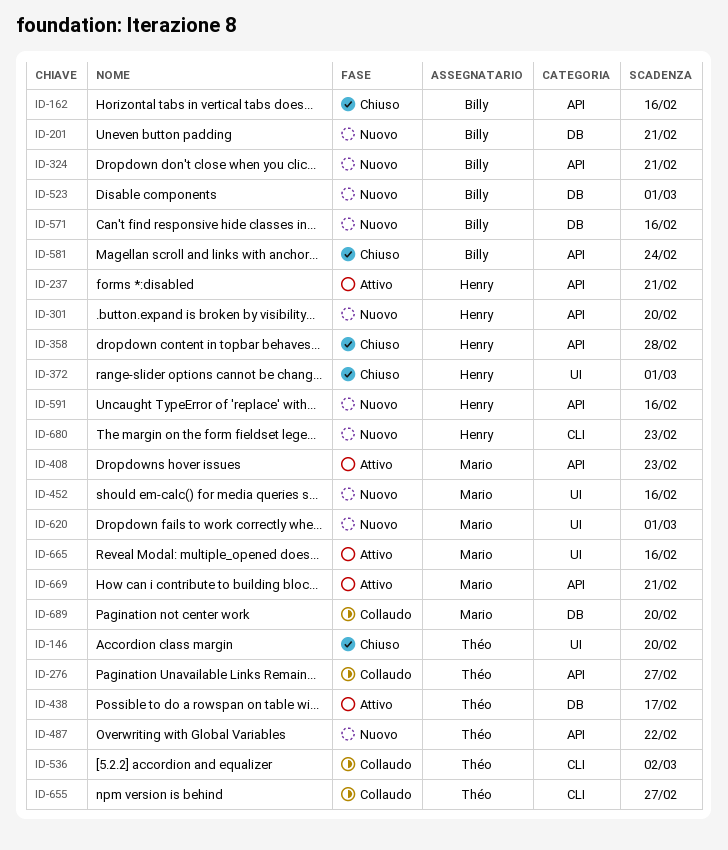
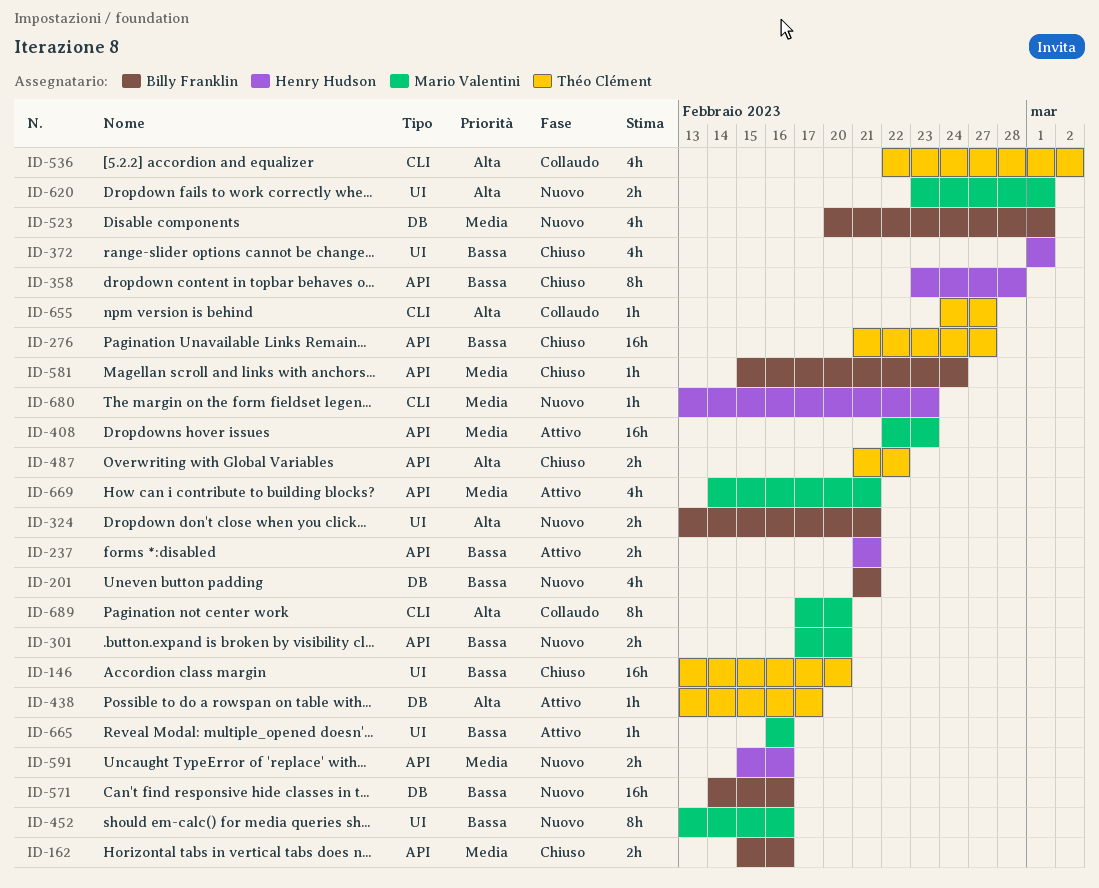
ID-276, status: Collaudo -> Chiuso
ID-301, owner: Henry Hudson -> Mario Valentini
ID-324, label: API -> UI
ID-487, status: Nuovo -> Chiuso
ID-689, label: DB -> CLI

